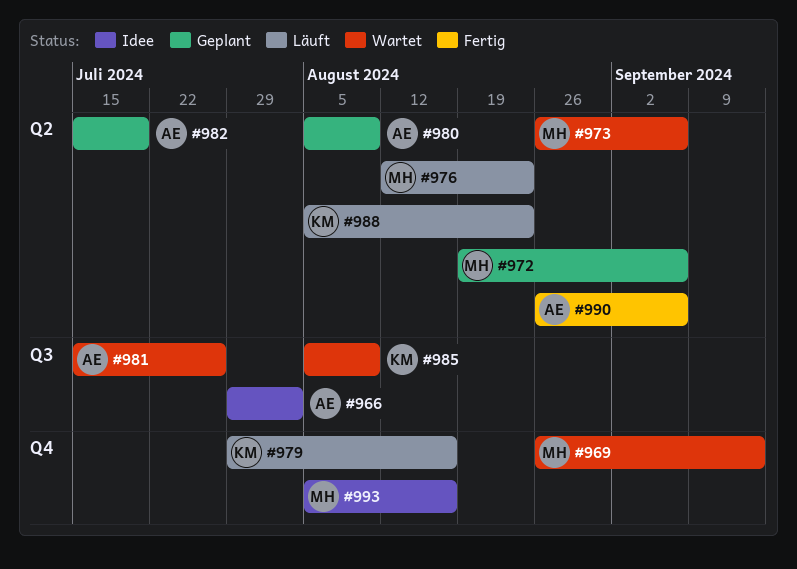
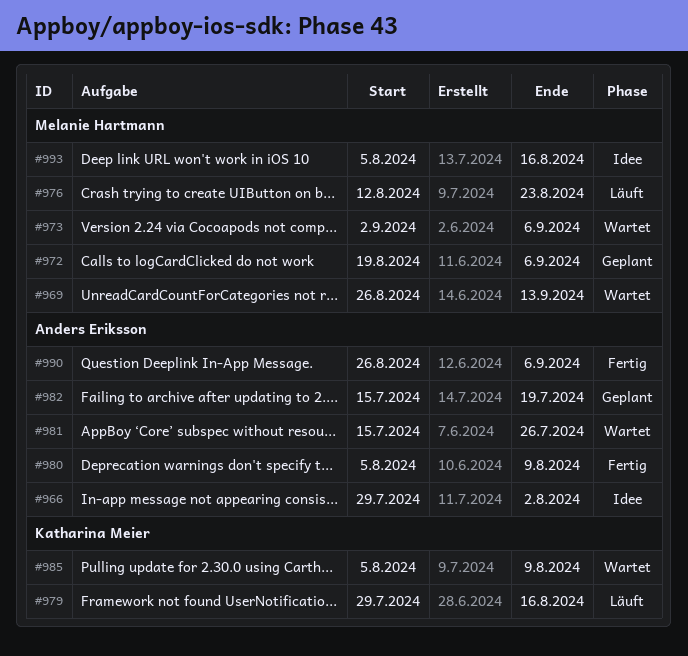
#973, start: Aug 26 -> Sep 2
#980, status: Geplant -> Fertig
#988: present -> none

